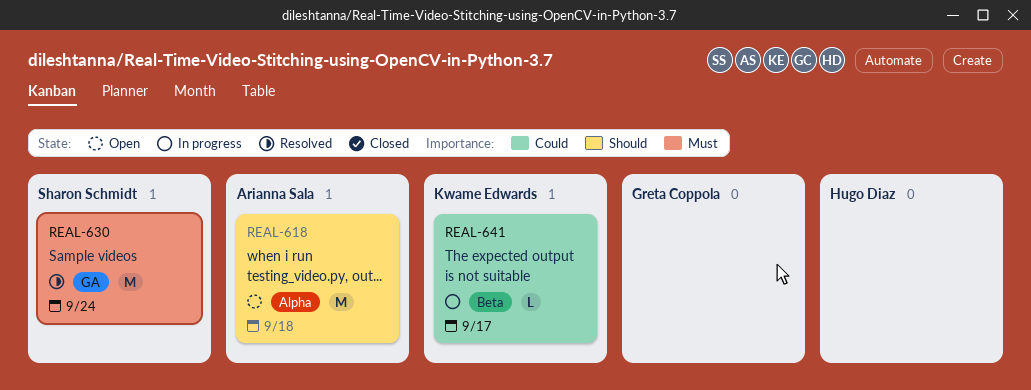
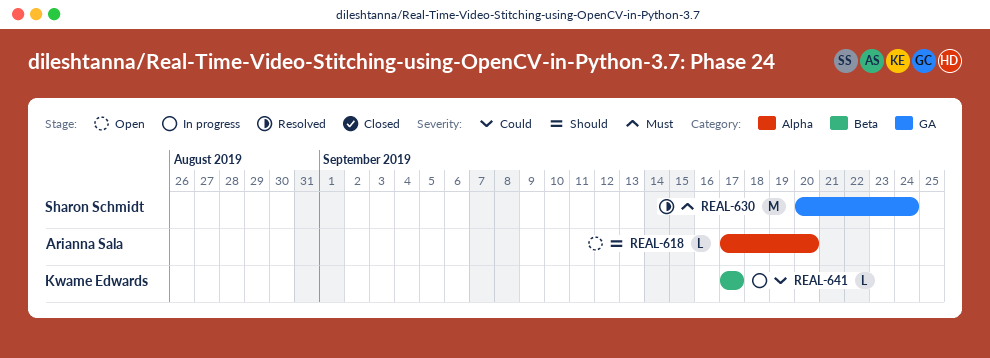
REAL-618, estimate: M -> L
REAL-618, due: Sep 18 -> Sep 20

